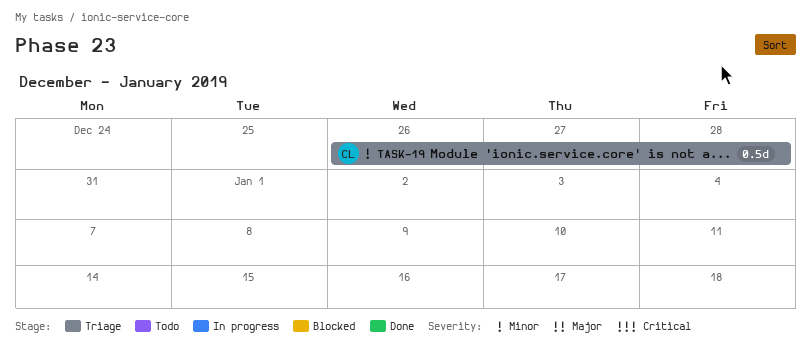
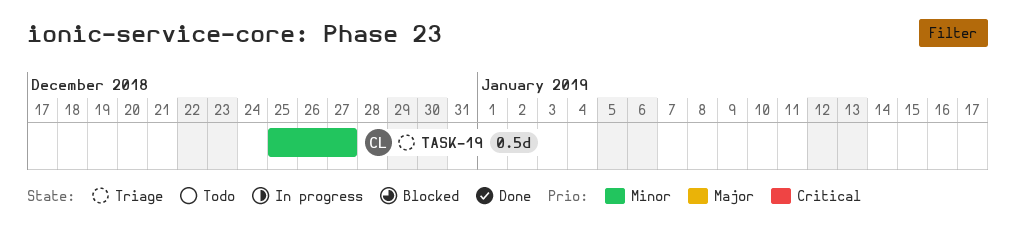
TASK-19, start: Dec 26 -> Dec 25
TASK-19, due: Dec 28 -> Dec 27

